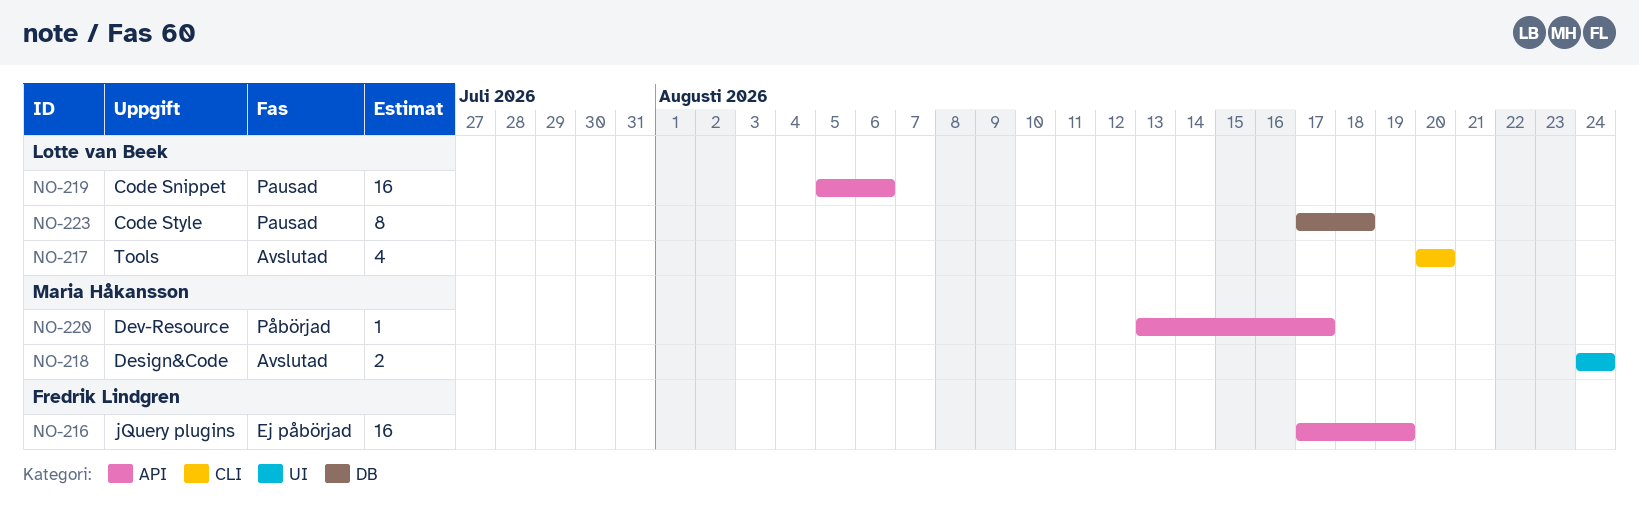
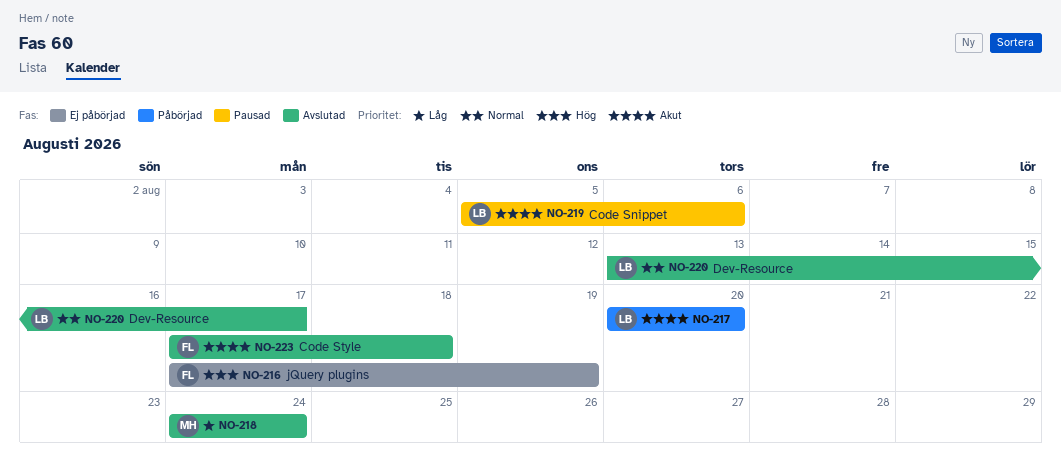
NO-217, status: Avslutad -> Påbörjad
NO-220, status: Påbörjad -> Avslutad
NO-220, owner: Maria Håkansson -> Lotte van Beek
NO-223, status: Pausad -> Avslutad
NO-223, owner: Lotte van Beek -> Fredrik Lindgren

